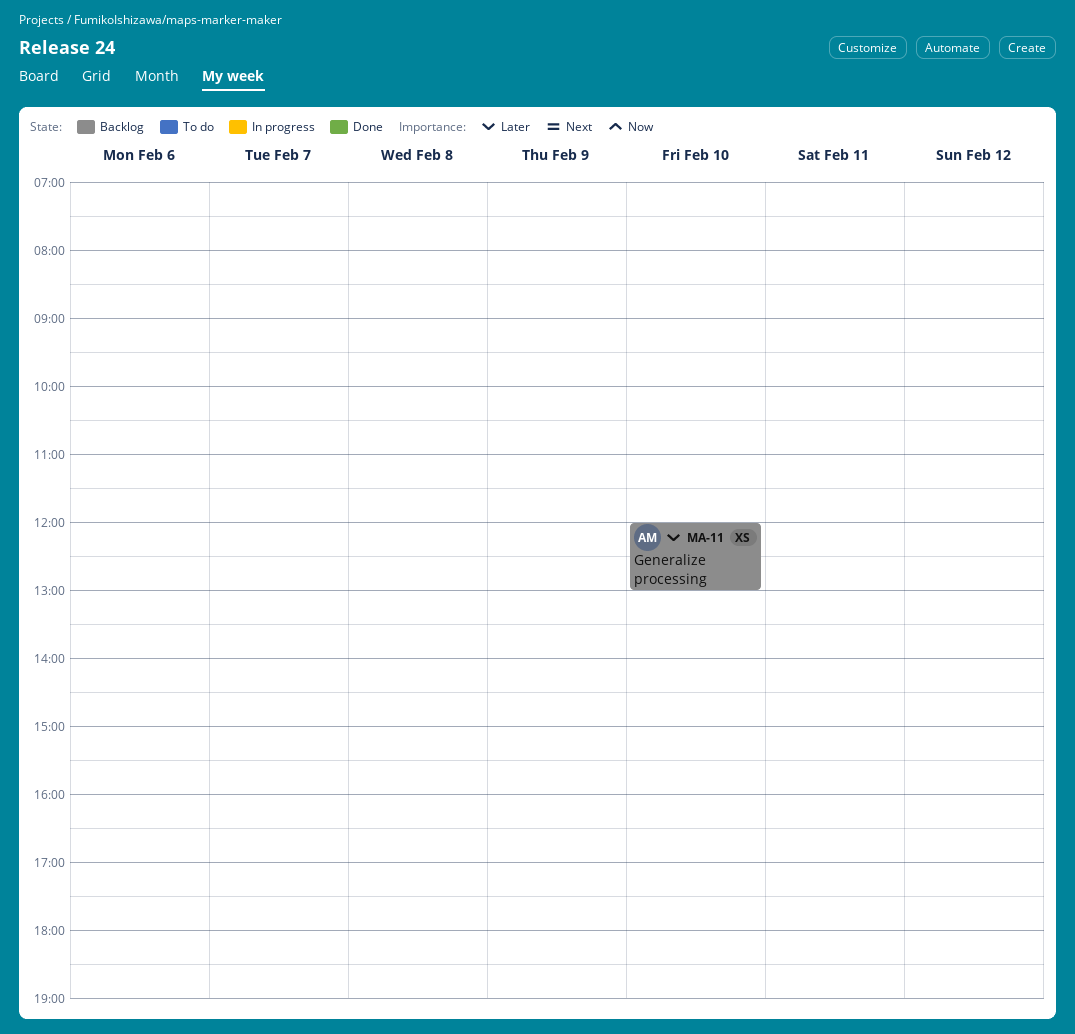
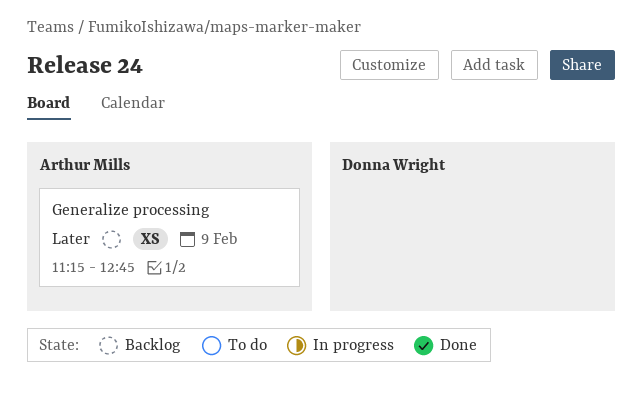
Generalize processing, day: Feb 10 -> Feb 9
Generalize processing, begins: 12:00 -> 11:15
Generalize processing, ends: 13:00 -> 12:45

